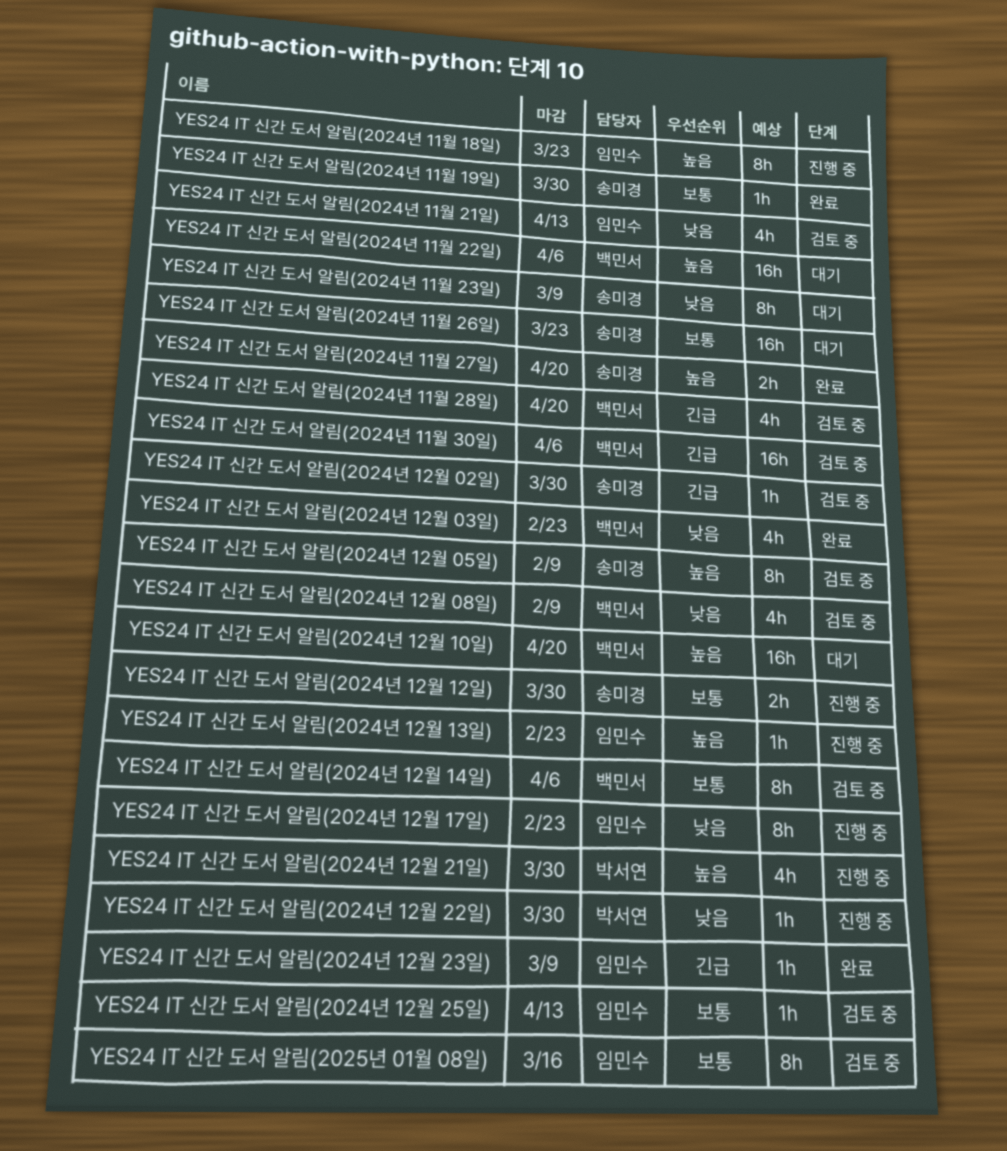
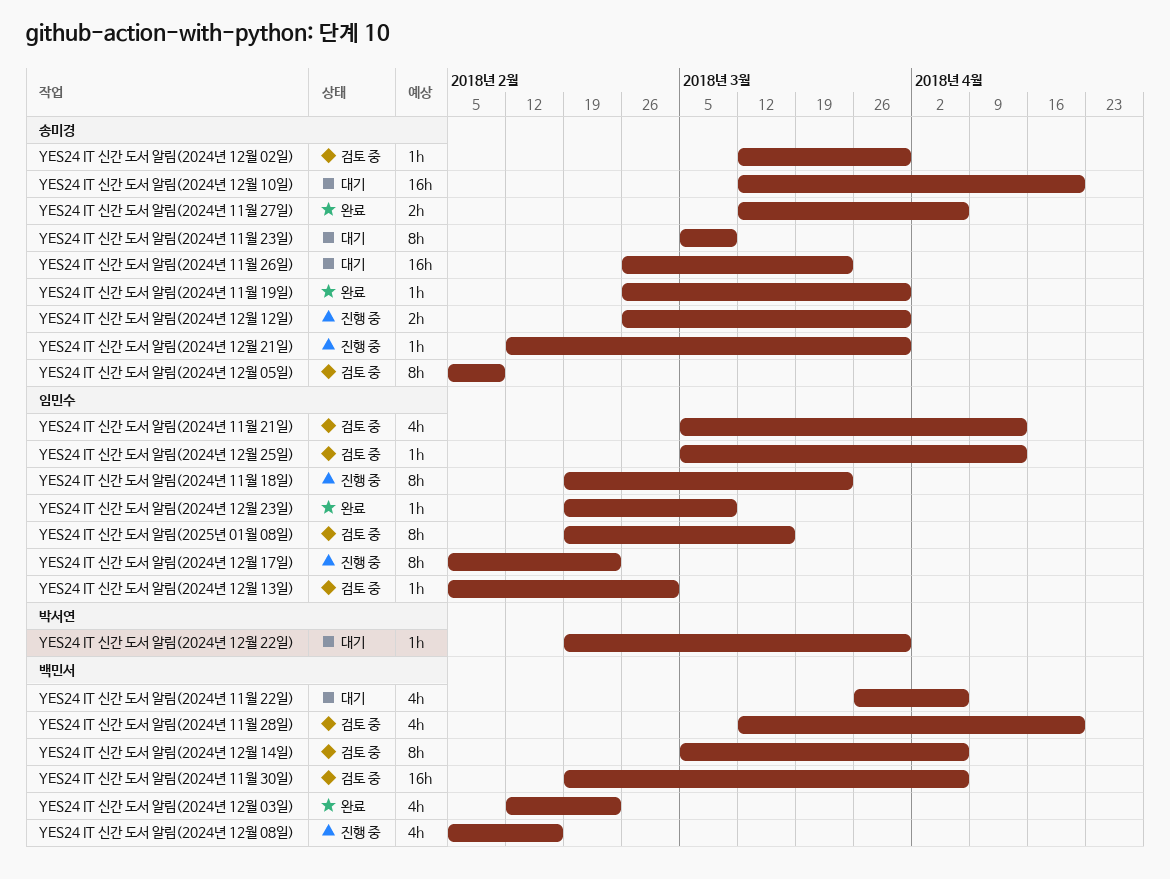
YES24 IT 신간 도서 알림(2024년 11월 22일), estimate: 16h -> 4h
YES24 IT 신간 도서 알림(2024년 11월 27일), due: Apr 20 -> Apr 6
YES24 IT 신간 도서 알림(2024년 12월 08일), status: 검토 중 -> 진행 중
YES24 IT 신간 도서 알림(2024년 12월 08일), due: Feb 9 -> Feb 16
YES24 IT 신간 도서 알림(2024년 12월 10일), owner: 백민서 -> 송미경
YES24 IT 신간 도서 알림(2024년 12월 13일), status: 진행 중 -> 검토 중
YES24 IT 신간 도서 알림(2024년 12월 13일), due: Feb 23 -> Mar 2
YES24 IT 신간 도서 알림(2024년 12월 21일), owner: 박서연 -> 송미경
YES24 IT 신간 도서 알림(2024년 12월 21일), estimate: 4h -> 1h
YES24 IT 신간 도서 알림(2024년 12월 22일), status: 진행 중 -> 대기

